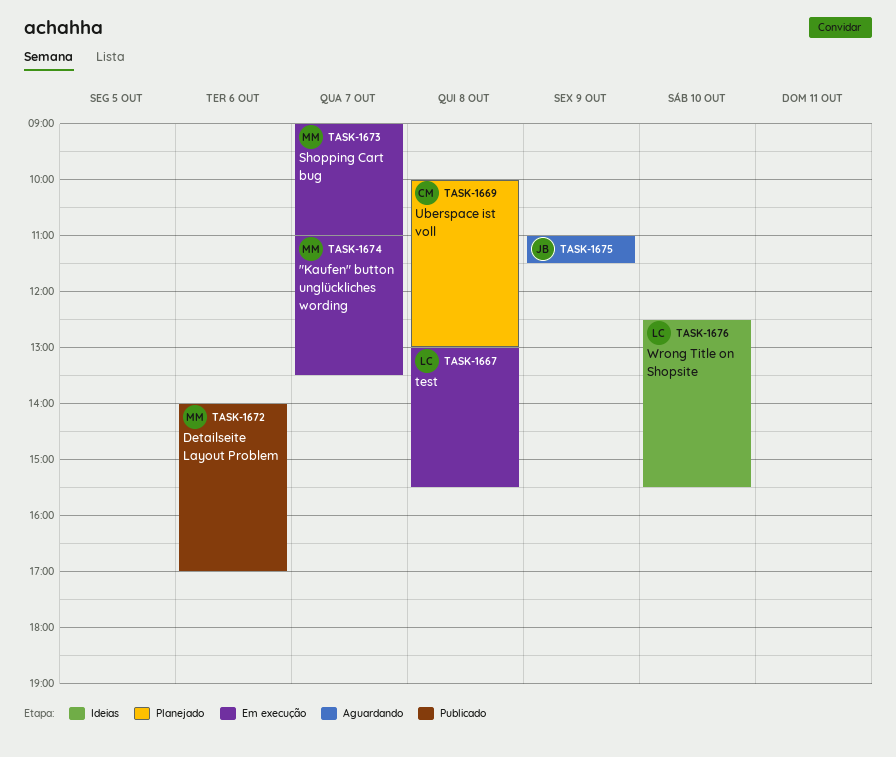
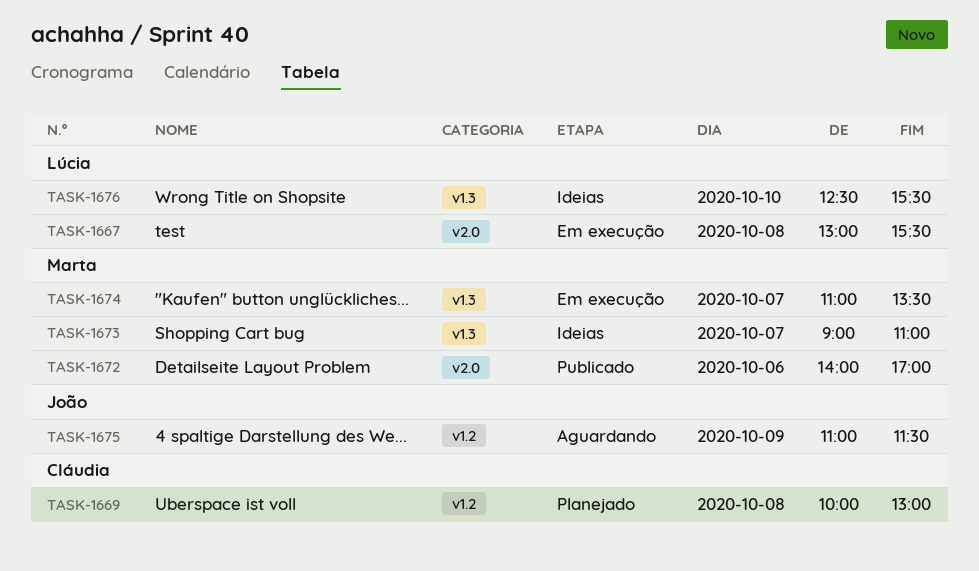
TASK-1673, status: Em execução -> Ideias

